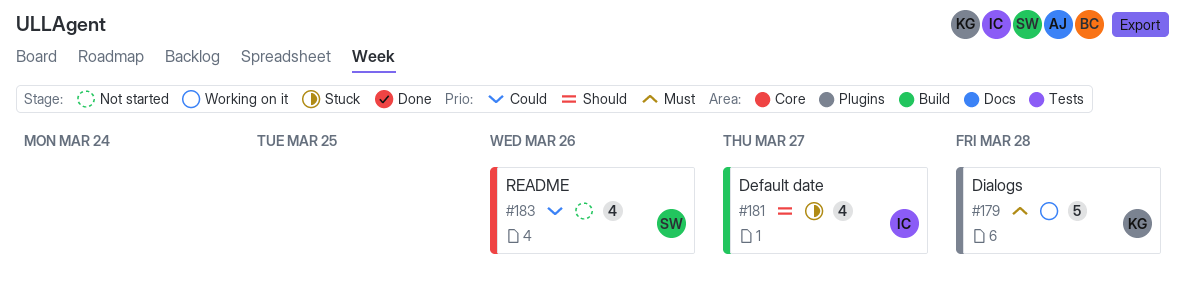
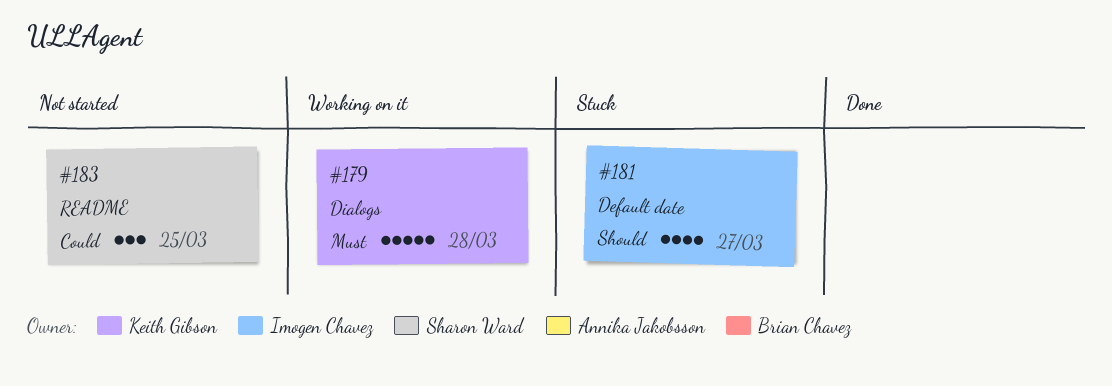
#183, estimate: 4 -> 3
#183, due: Mar 26 -> Mar 25

